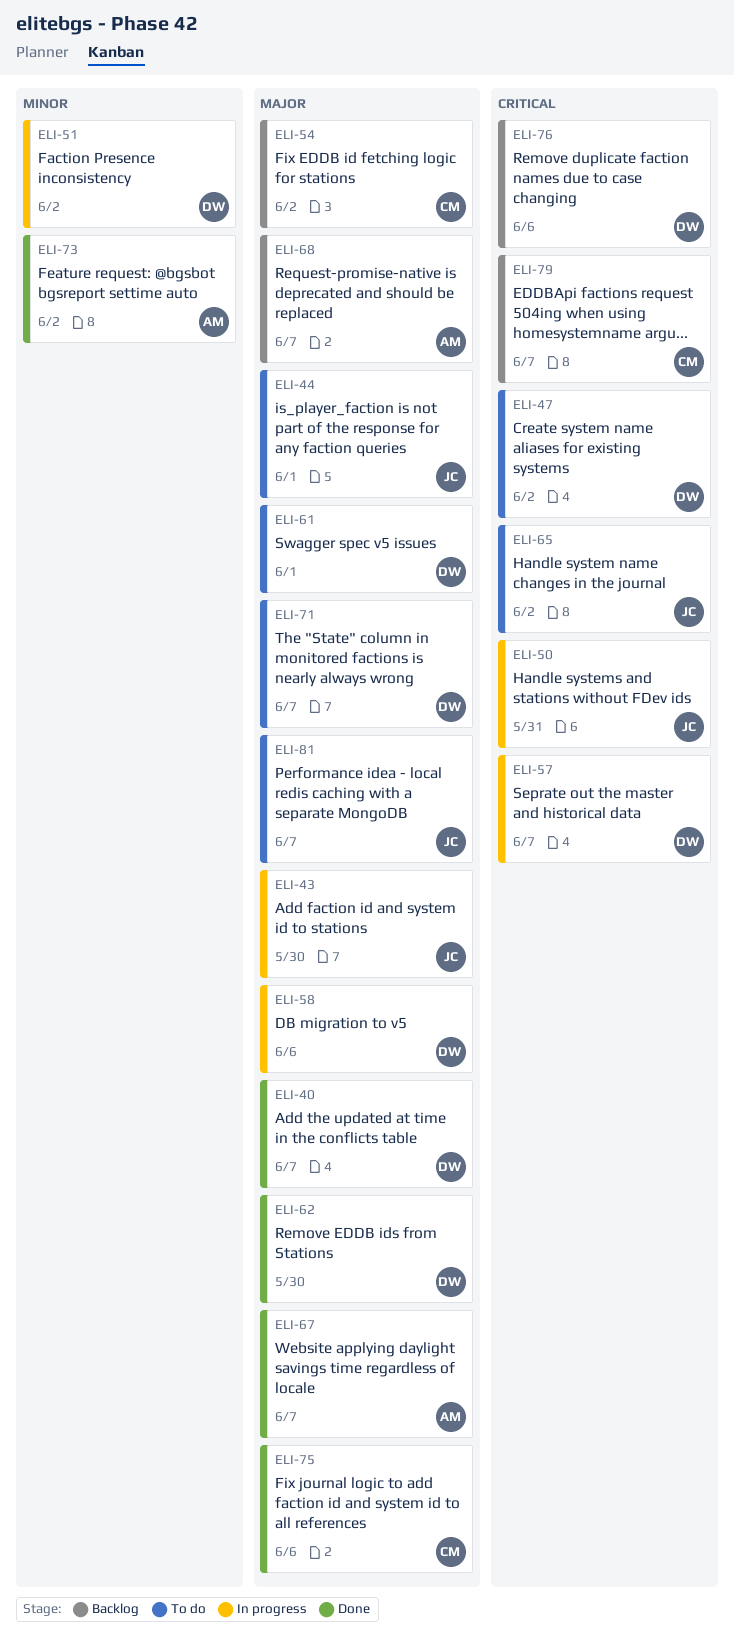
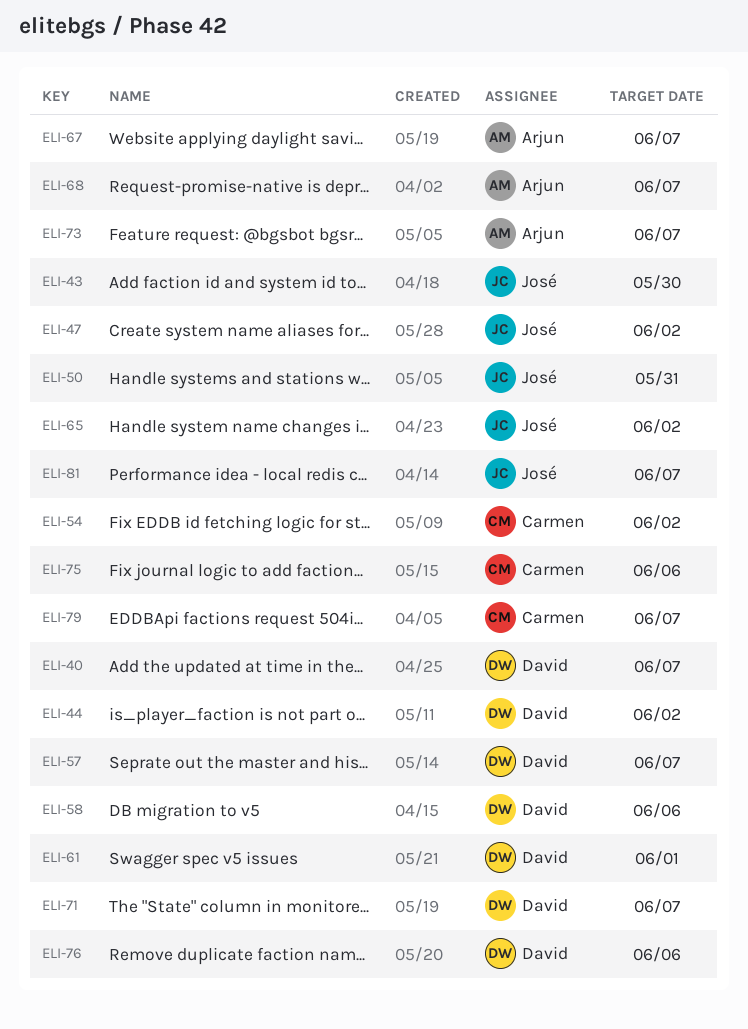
ELI-44, owner: José -> David
ELI-44, due: Jun 1 -> Jun 2
ELI-47, owner: David -> José
ELI-51: present -> none
ELI-62: present -> none
ELI-73, due: Jun 2 -> Jun 7

